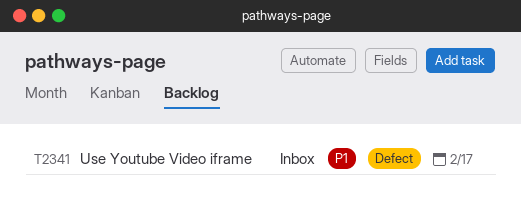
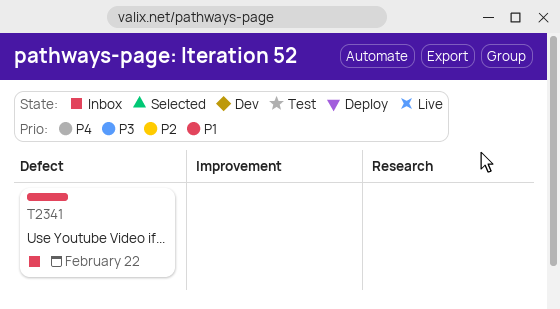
T2341, due: Feb 17 -> Feb 22

